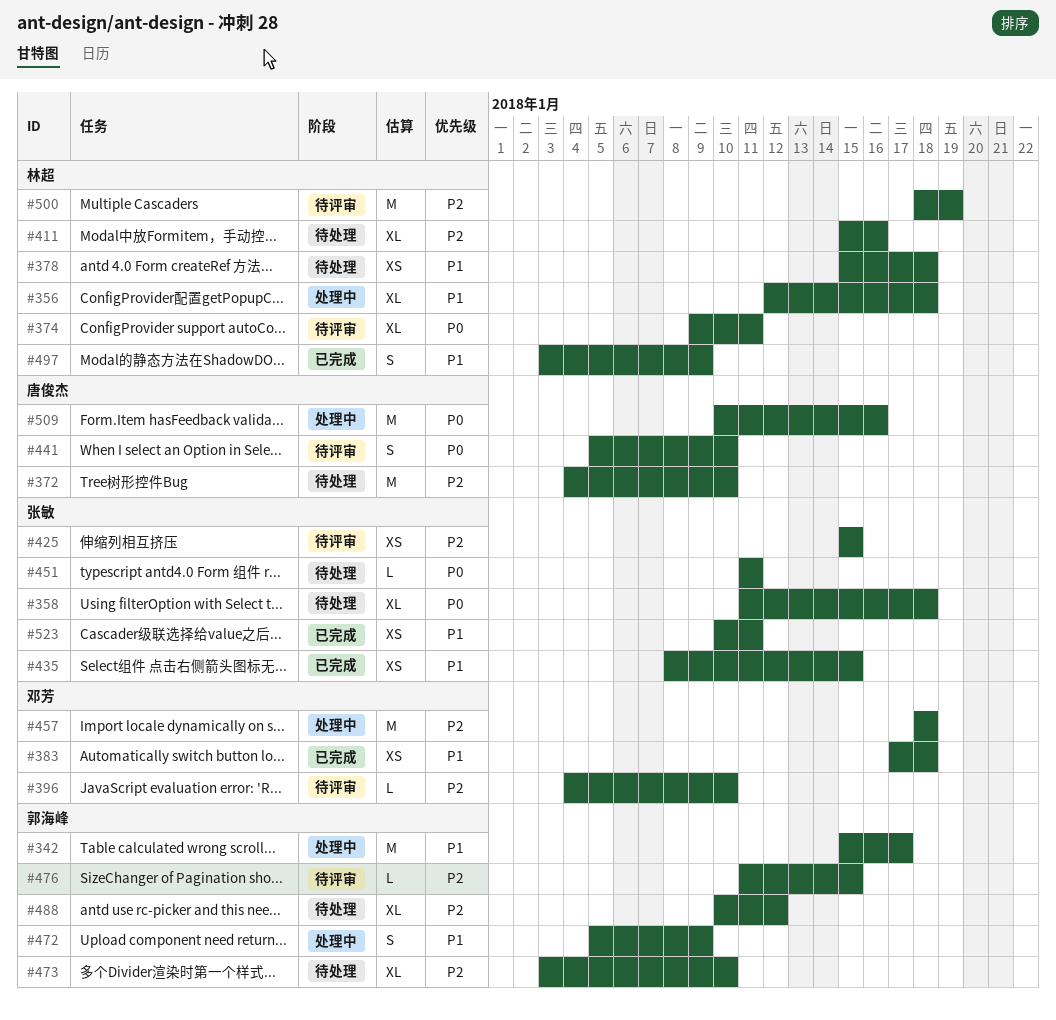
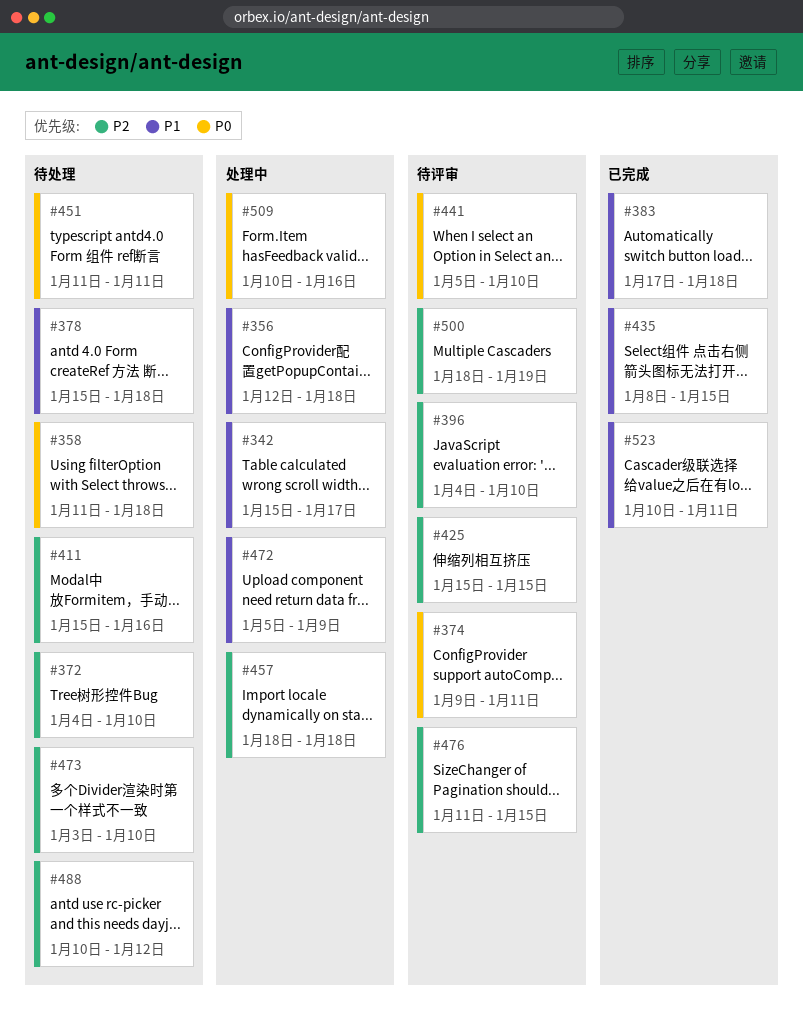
#497: present -> none

